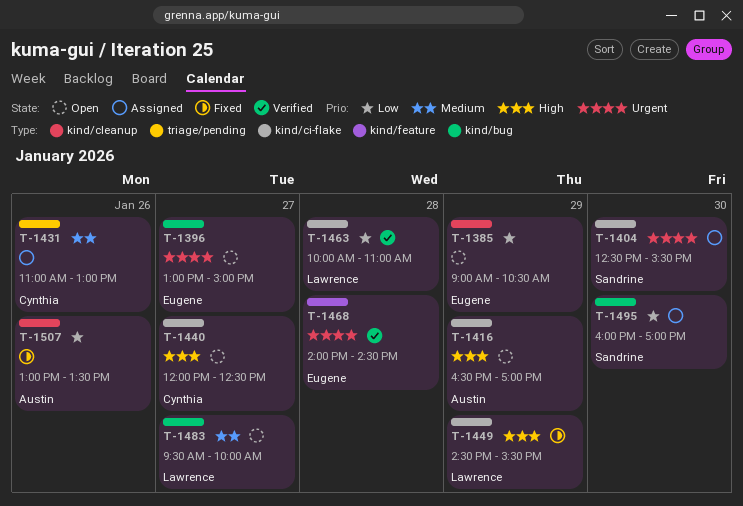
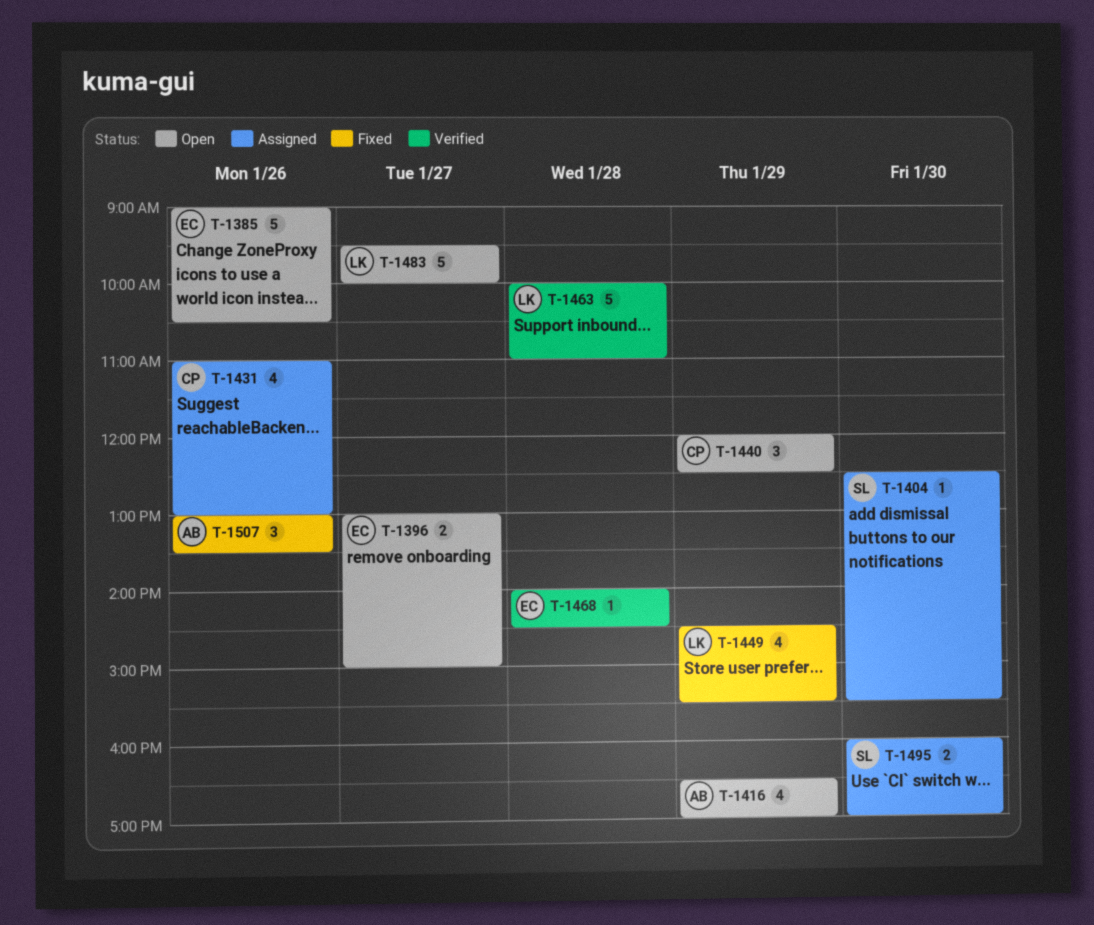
T-1385, day: Jan 29 -> Jan 26
T-1440, day: Jan 27 -> Jan 29

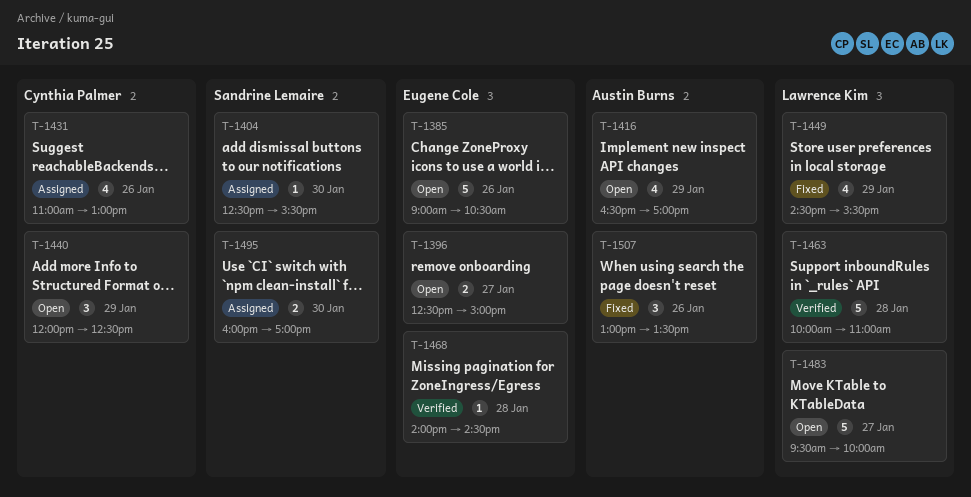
T-1396, begins: 13:00 -> 12:30

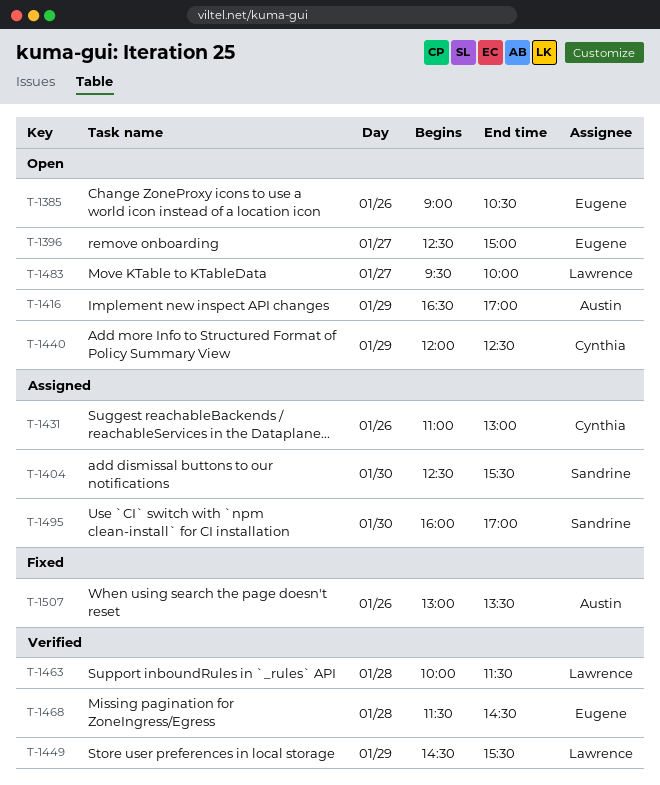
T-1449, status: Fixed -> Verified
T-1463, ends: 11:00 -> 11:30
T-1468, begins: 14:00 -> 11:30

